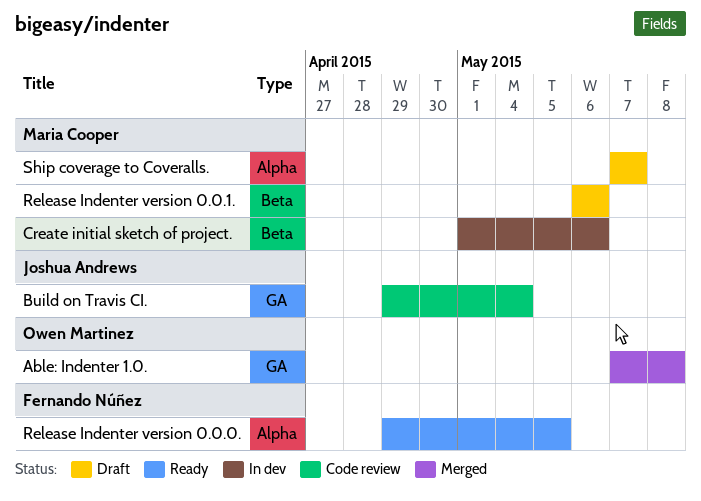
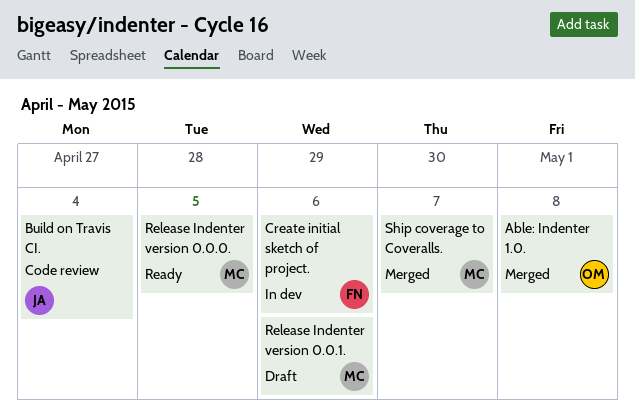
Create initial sketch of project., owner: Maria Cooper -> Fernando Núñez
Release Indenter version 0.0.0., owner: Fernando Núñez -> Maria Cooper
Ship coverage to Coveralls., status: Draft -> Merged

